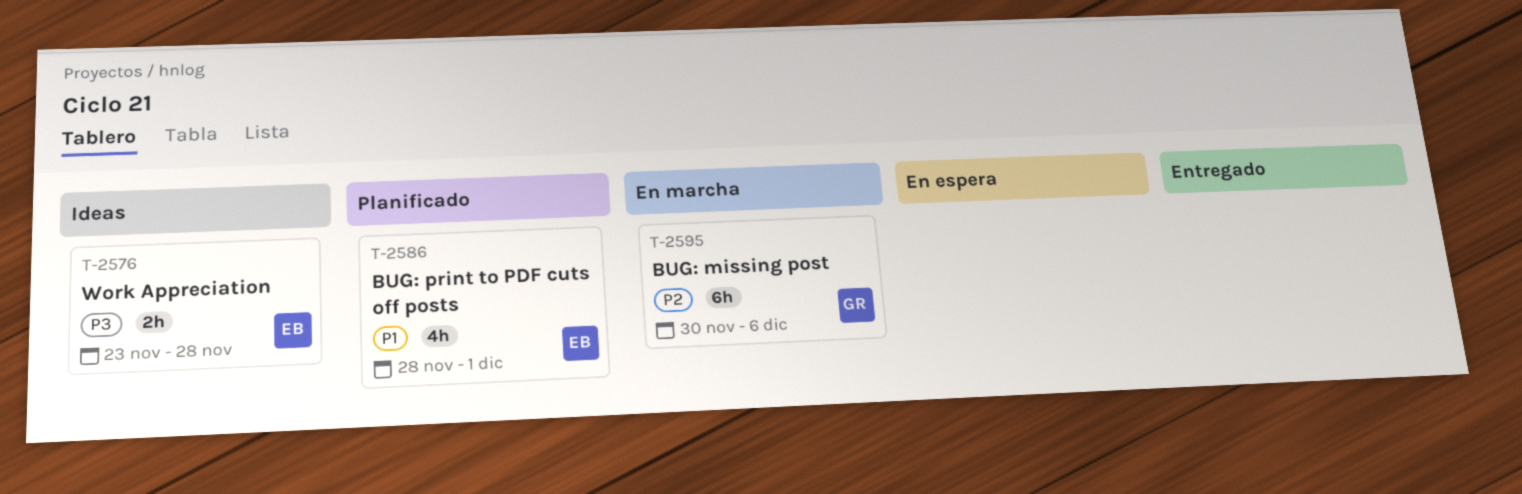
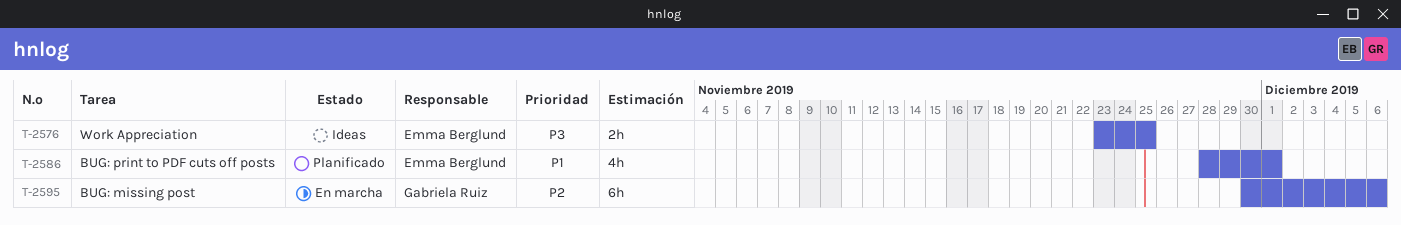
T-2576, due: Nov 28 -> Nov 25

